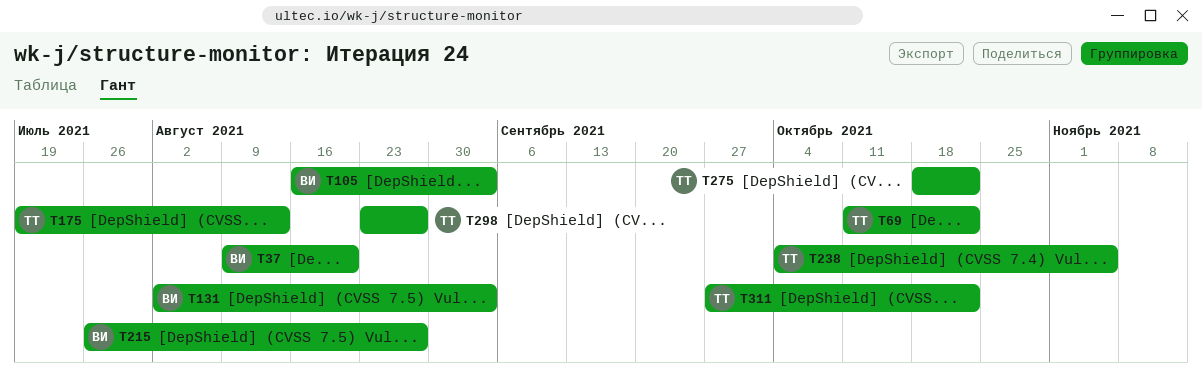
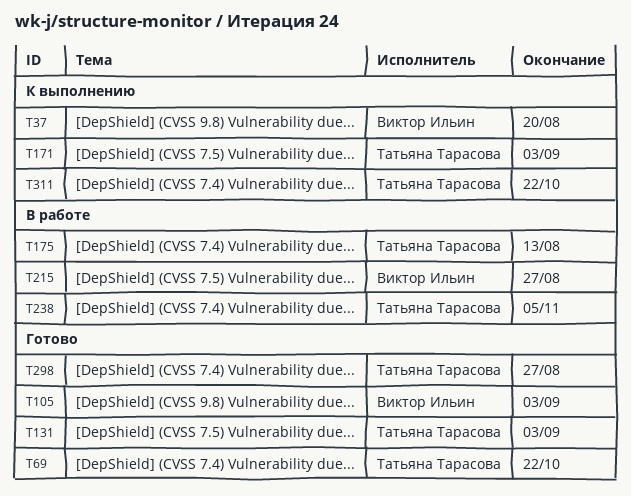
T131, owner: Виктор Ильин -> Татьяна Тарасова
T171: none -> present
T275: present -> none

